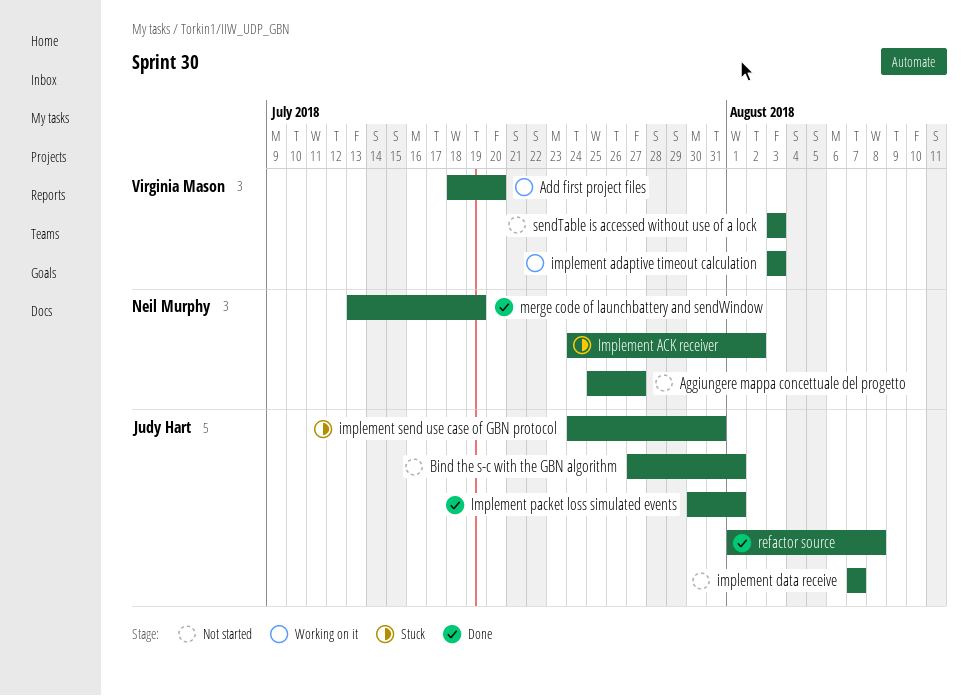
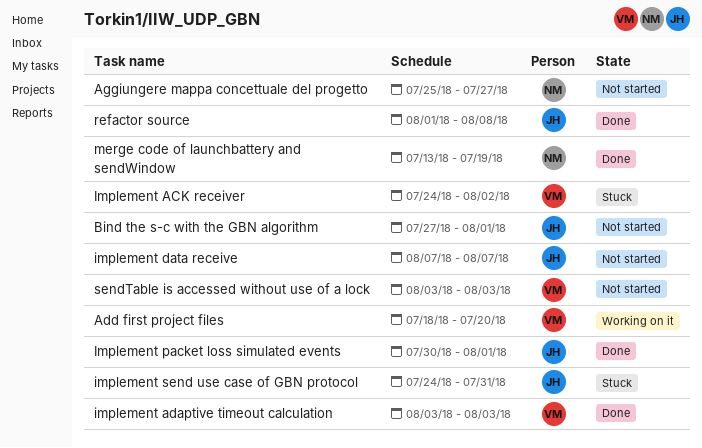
Implement ACK receiver, owner: Neil Murphy -> Virginia Mason
implement adaptive timeout calculation, status: Working on it -> Done

